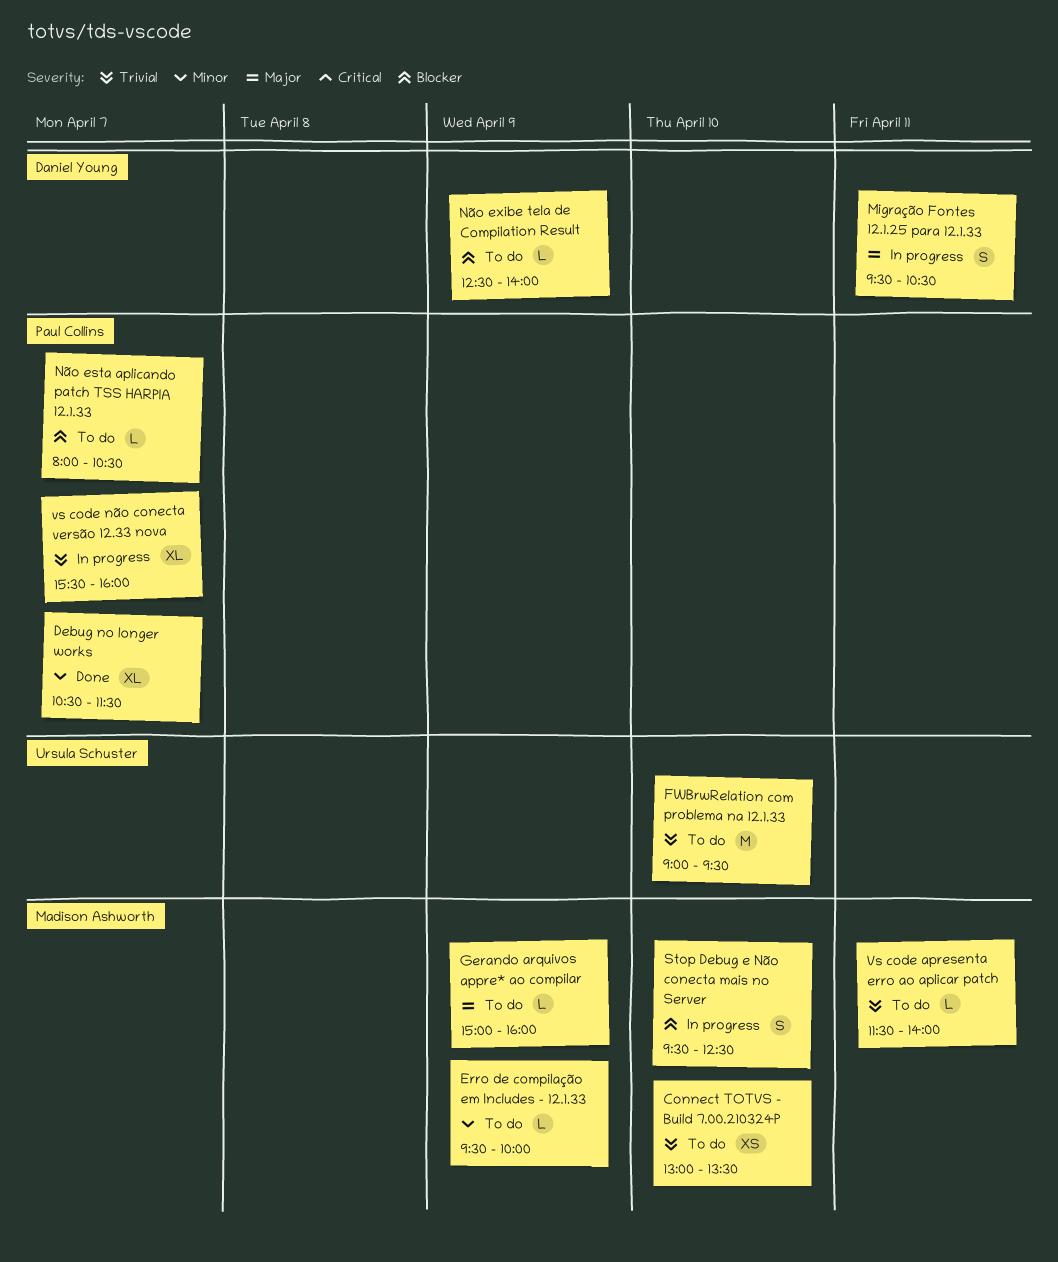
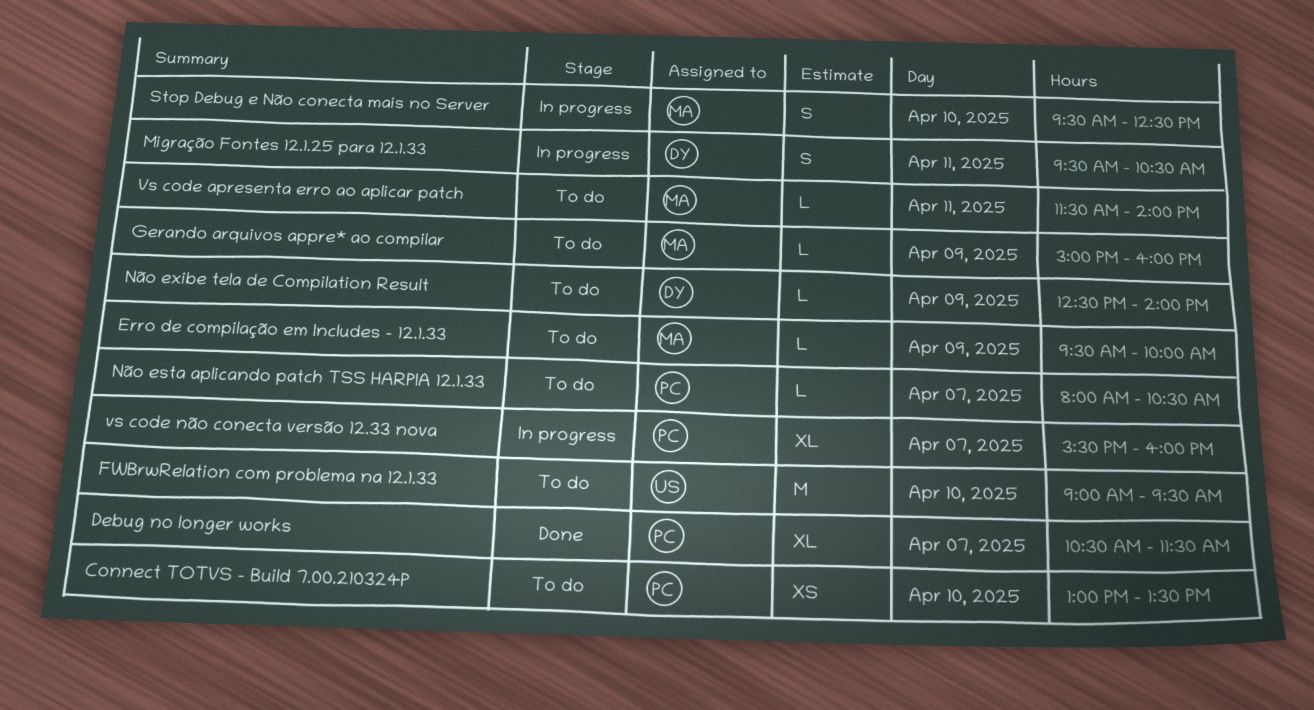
Connect TOTVS - Build 7.00.210324P, owner: Madison Ashworth -> Paul Collins

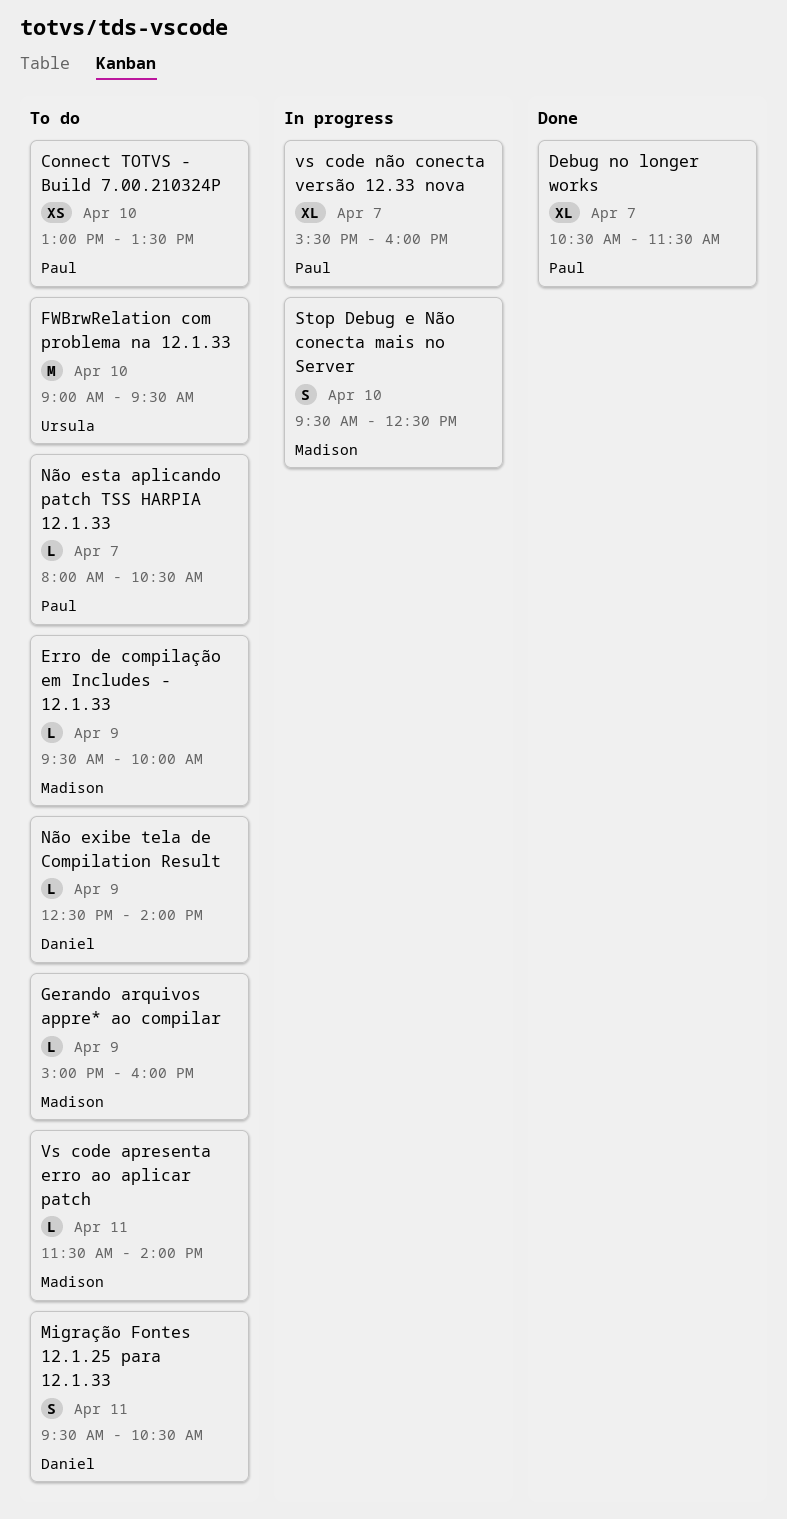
Migração Fontes 12.1.25 para 12.1.33, status: In progress -> To do

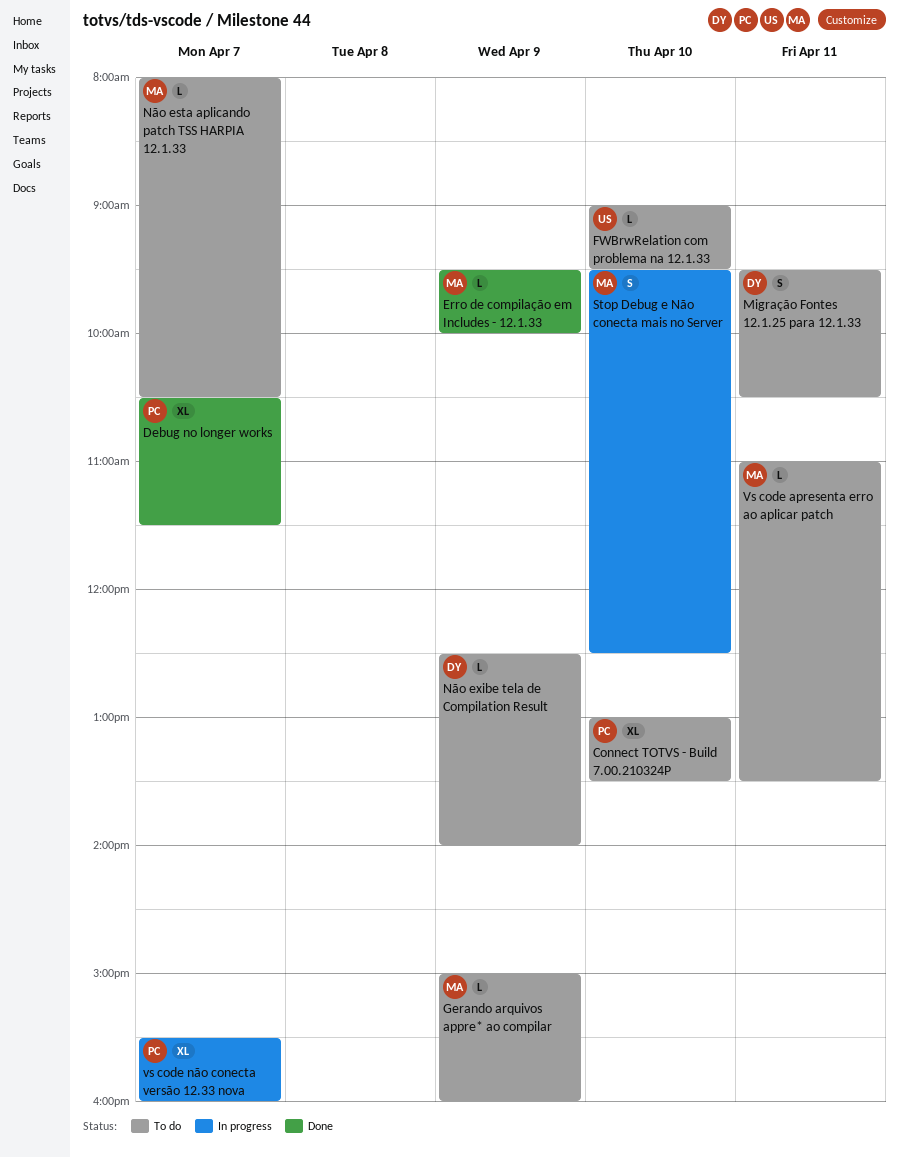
Connect TOTVS - Build 7.00.210324P, estimate: XS -> XL
Erro de compilação em Includes - 12.1.33, status: To do -> Done
FWBrwRelation com problema na 12.1.33, estimate: M -> L
Não esta aplicando patch TSS HARPIA 12.1.33, owner: Paul -> Madison
Vs code apresenta erro ao aplicar patch, begins: 11:30 -> 11:00
Vs code apresenta erro ao aplicar patch, ends: 14:00 -> 13:30

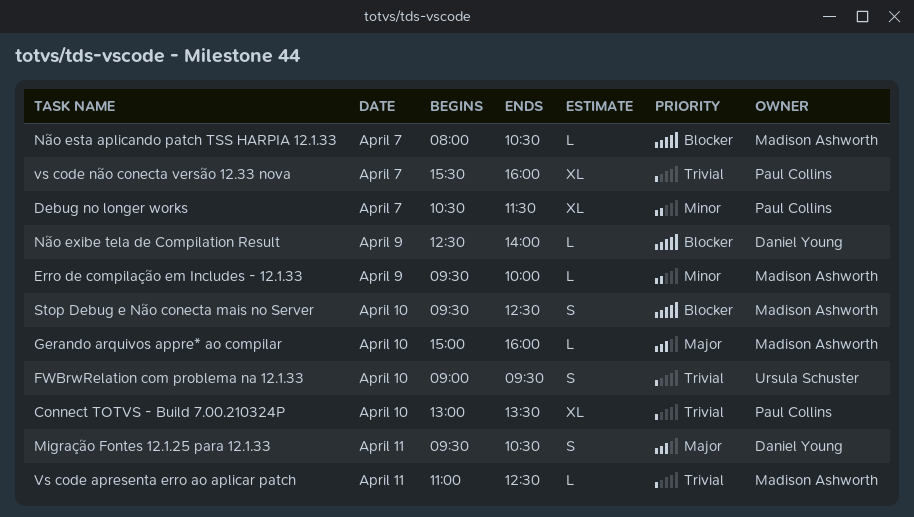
FWBrwRelation com problema na 12.1.33, estimate: L -> S
Gerando arquivos appre* ao compilar, day: Apr 9 -> Apr 10
Vs code apresenta erro ao aplicar patch, ends: 13:30 -> 12:30

